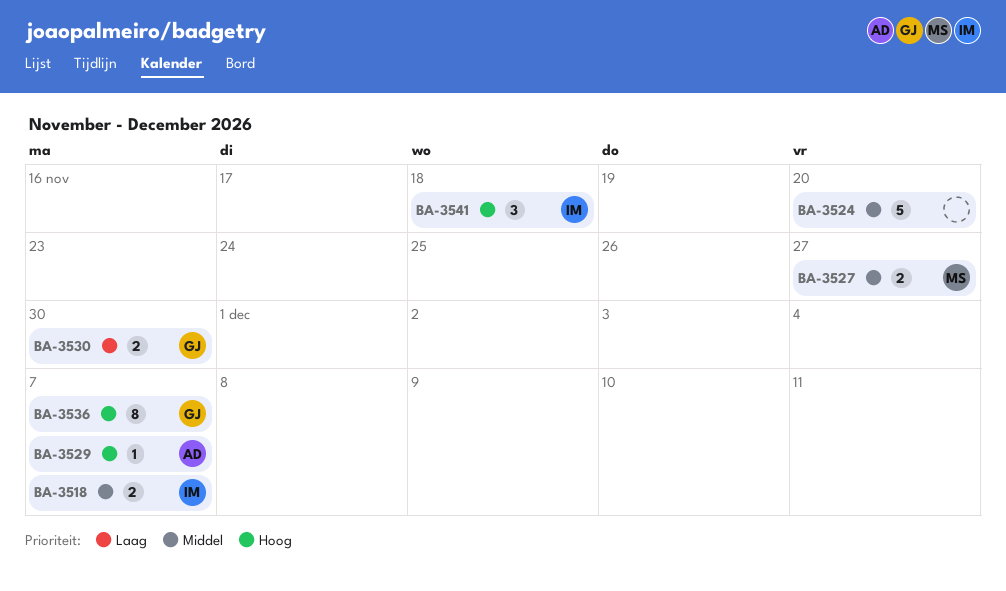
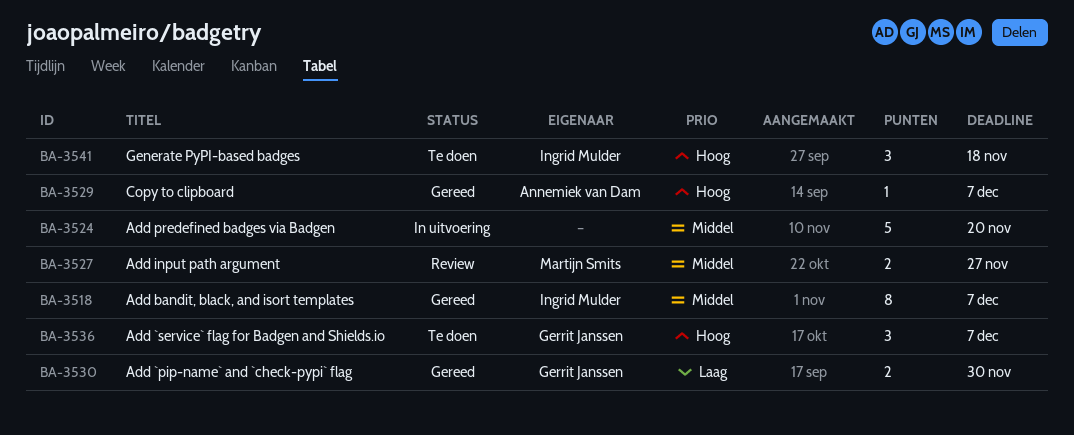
BA-3518, estimate: 2 -> 8
BA-3536, estimate: 8 -> 3

